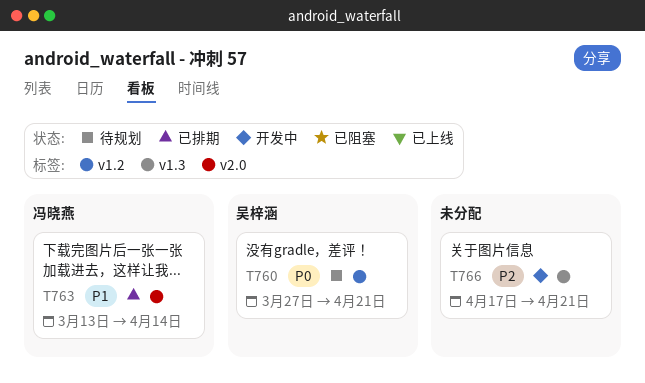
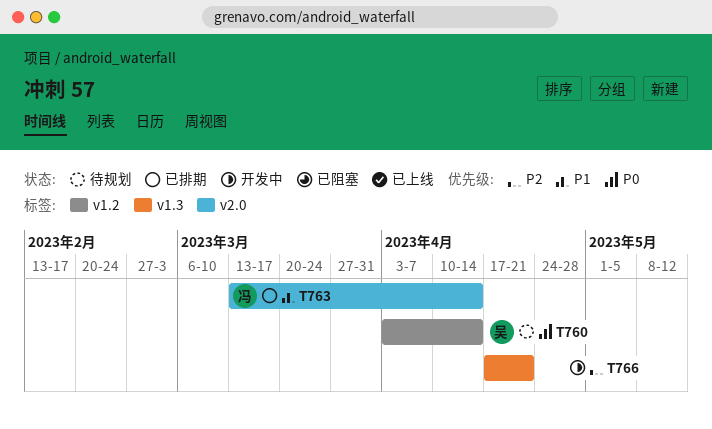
T760, start: Mar 27 -> Apr 3
T760, due: Apr 21 -> Apr 14

